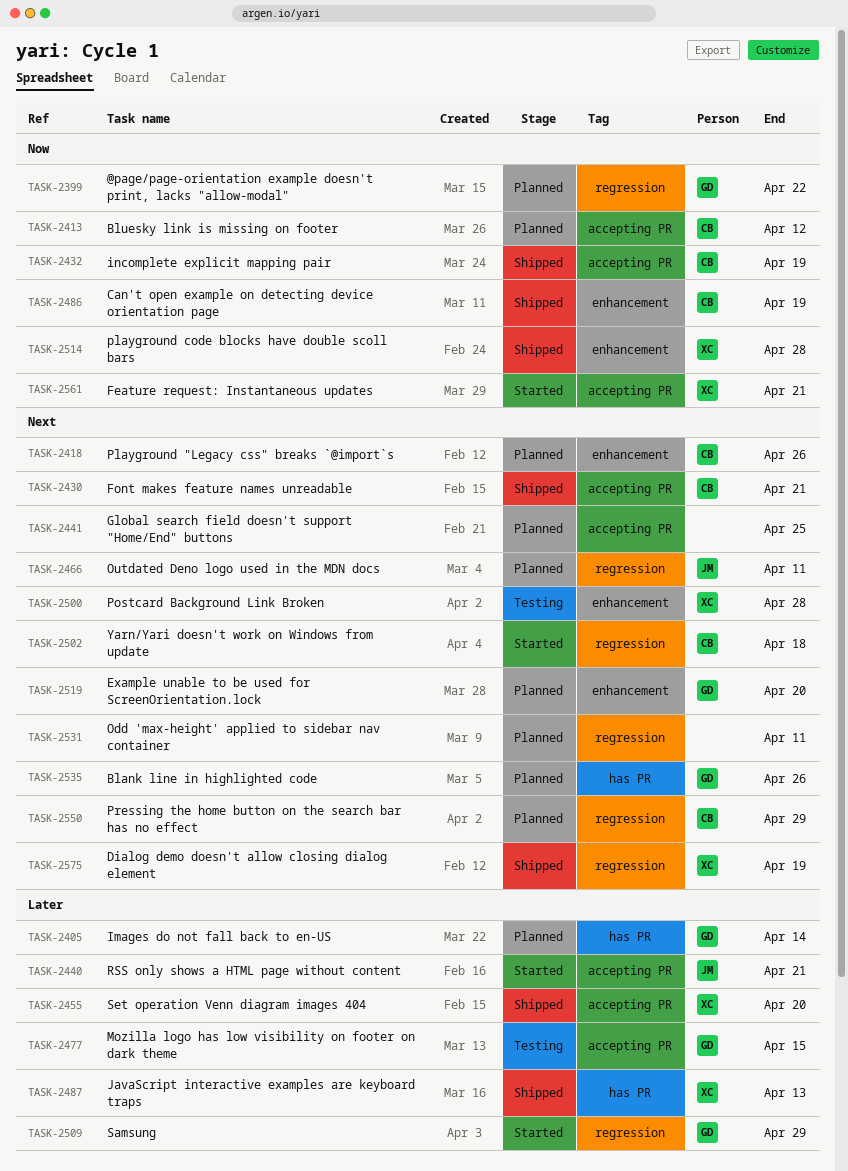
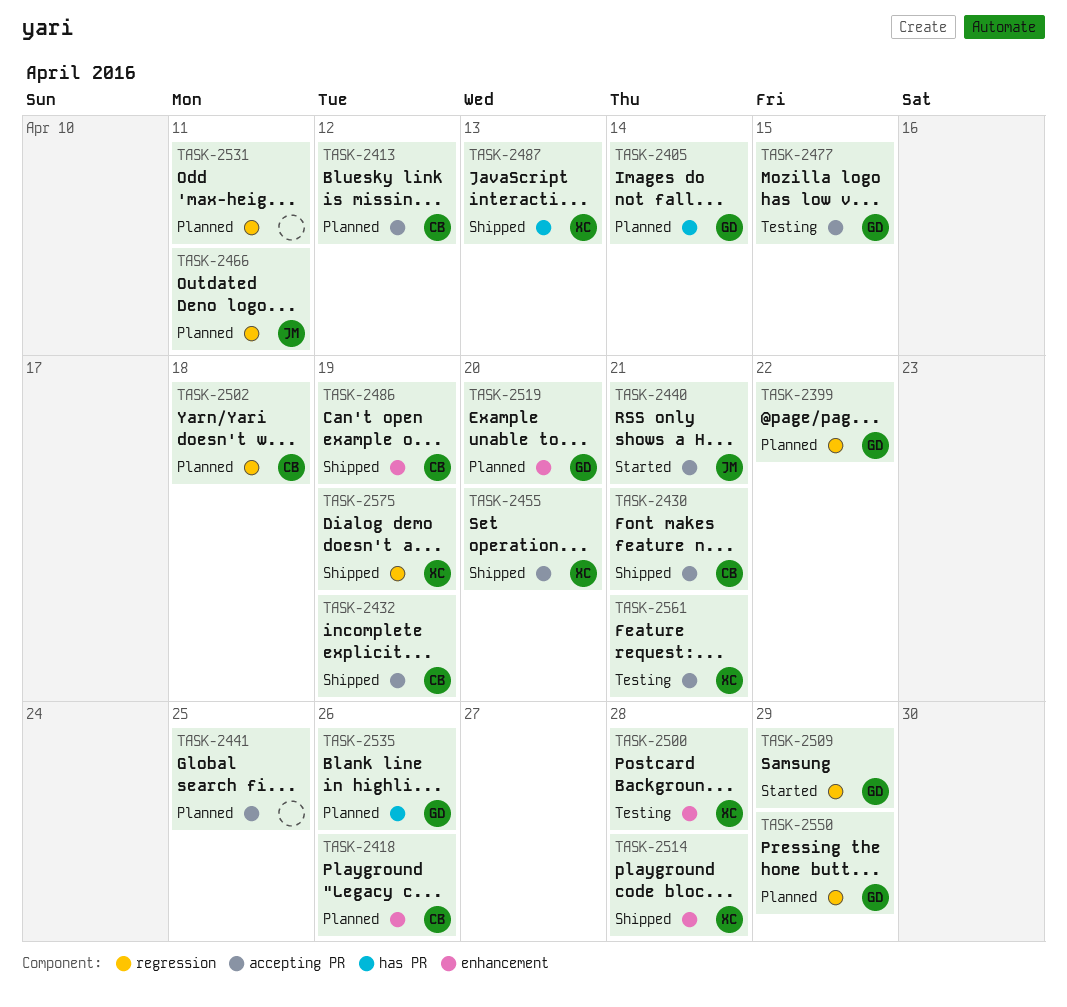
TASK-2502, status: Started -> Planned
TASK-2550, owner: CB -> GD
TASK-2561, status: Started -> Testing

